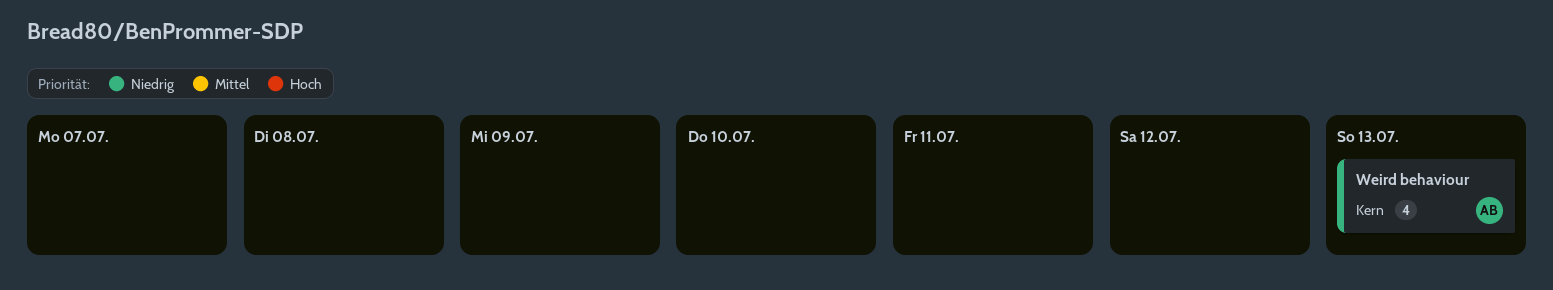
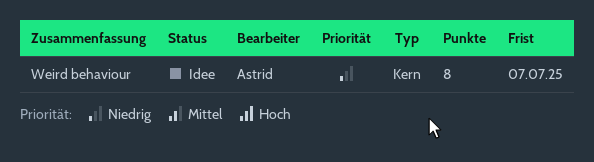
Weird behaviour, estimate: 4 -> 8
Weird behaviour, due: Jul 13 -> Jul 7

